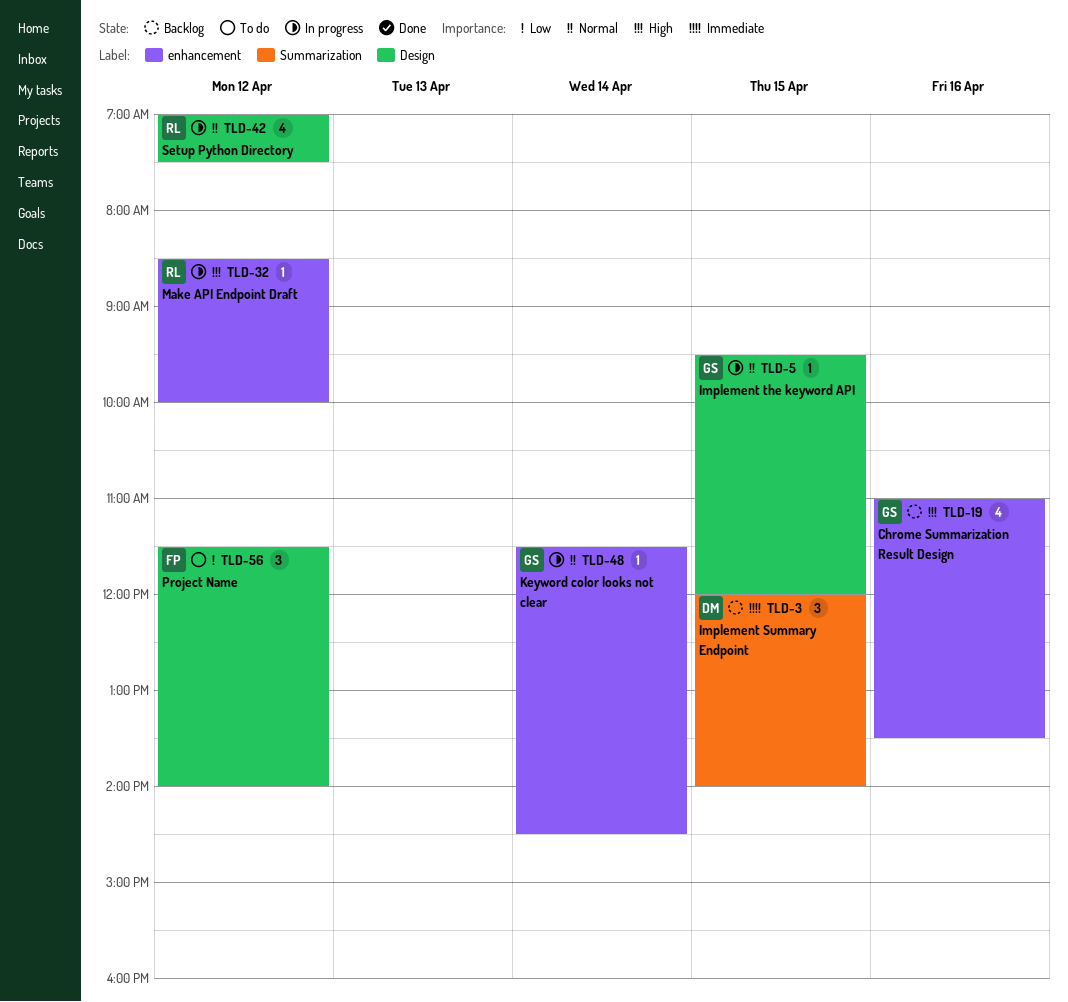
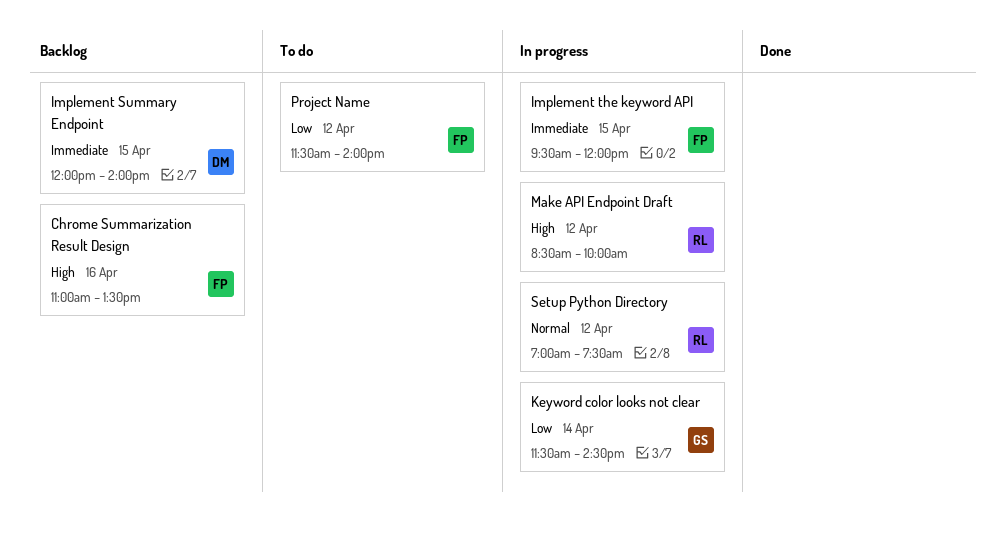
Chrome Summarization Result Design, owner: GS -> FP
Implement the keyword API, owner: GS -> FP
Implement the keyword API, priority: Normal -> Immediate
Keyword color looks not clear, priority: Normal -> Low

